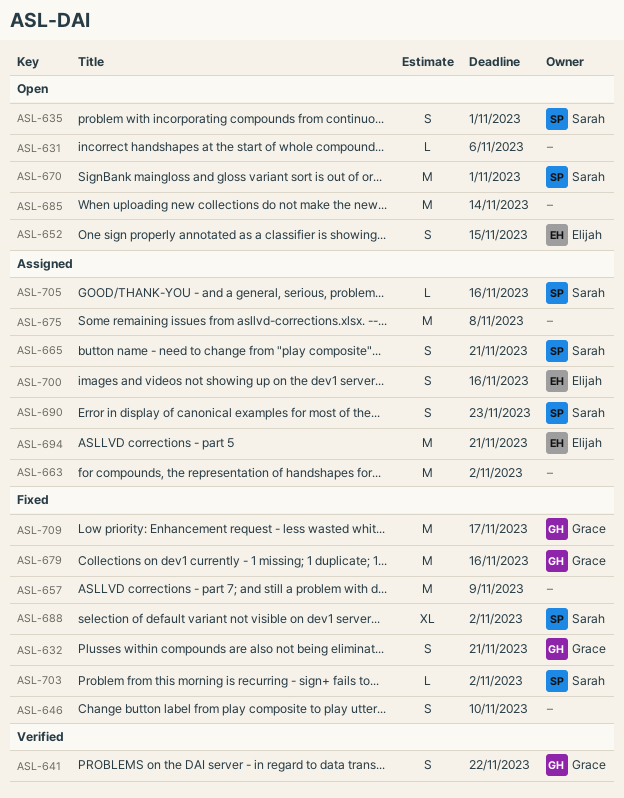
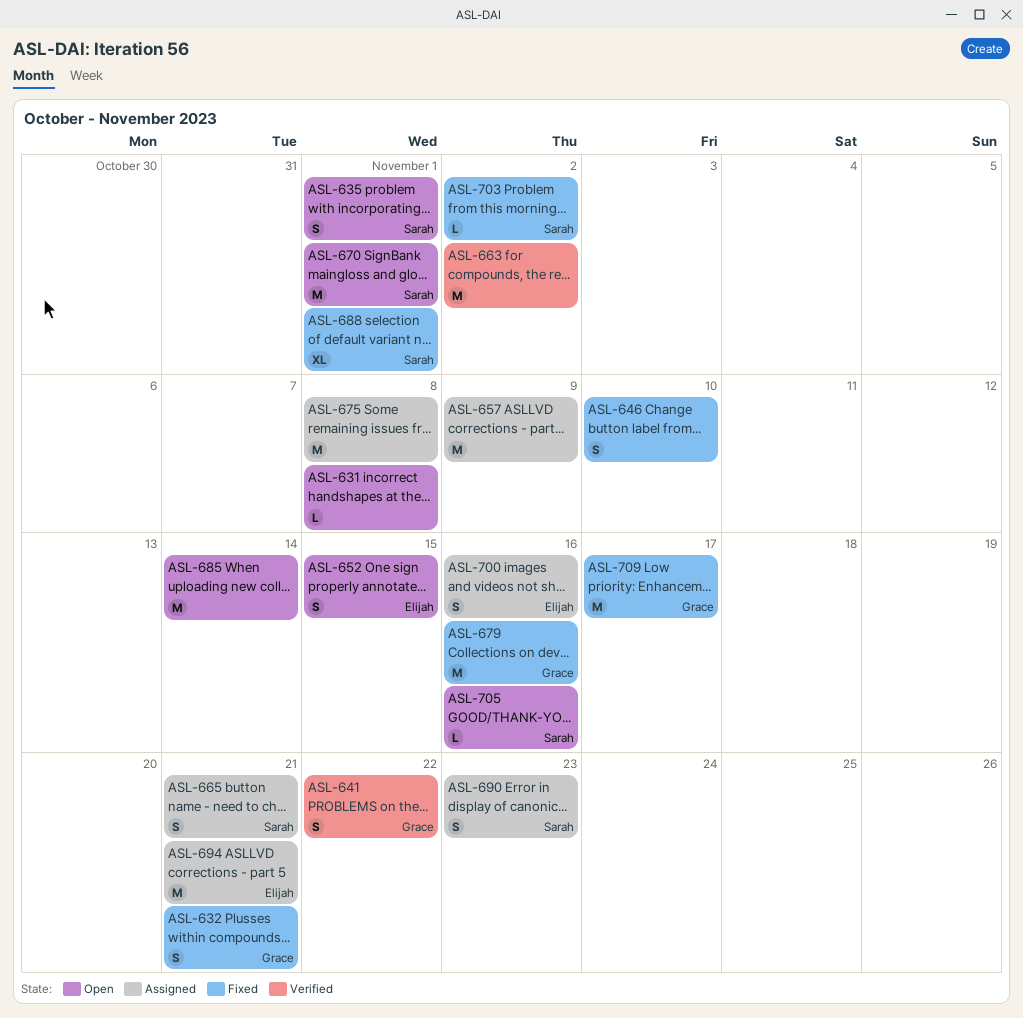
ASL-631, due: Nov 6 -> Nov 8
ASL-657, status: Fixed -> Assigned
ASL-663, status: Assigned -> Verified
ASL-688, due: Nov 2 -> Nov 1
ASL-705, status: Assigned -> Open

